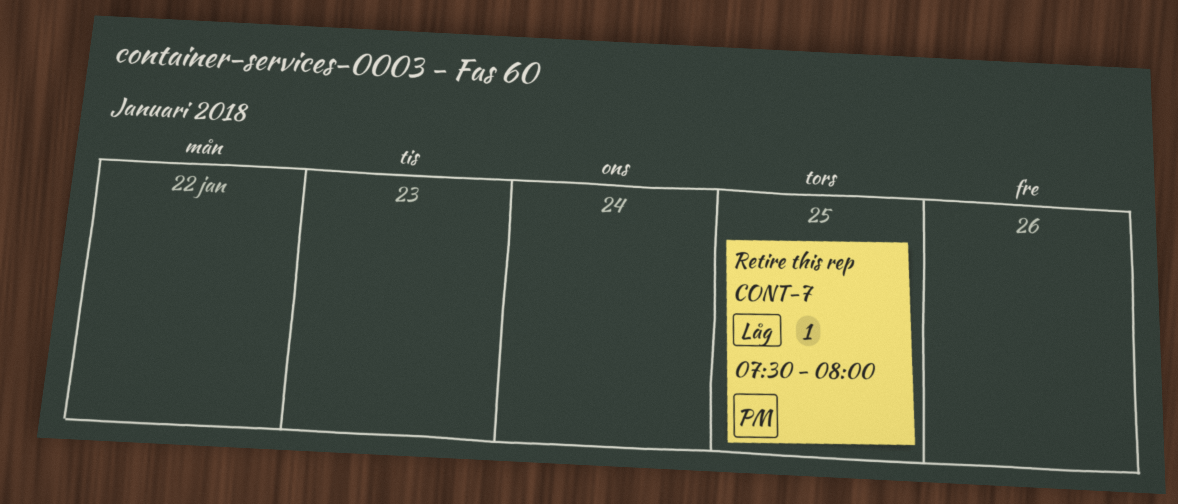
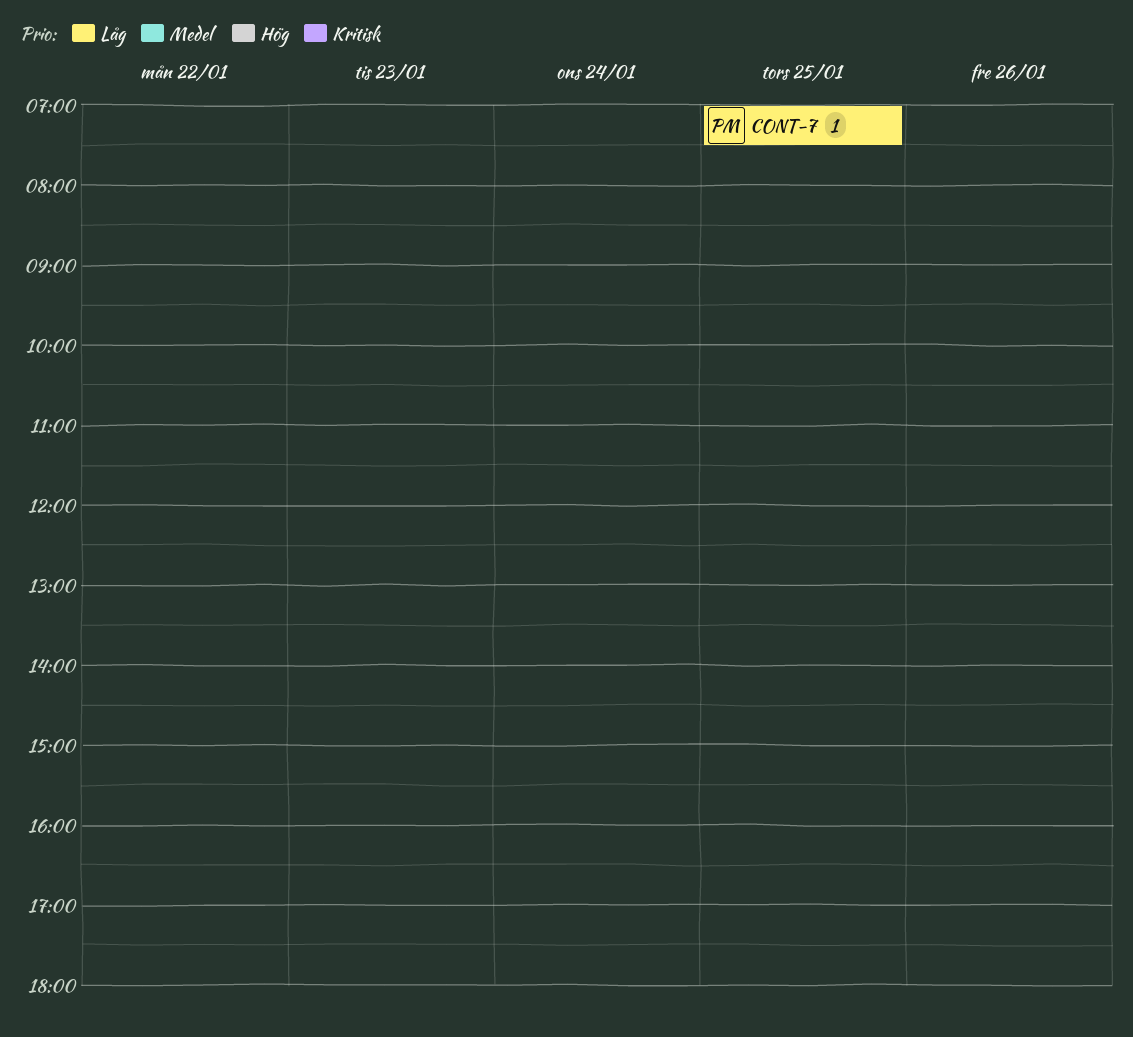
CONT-7, begins: 07:30 -> 07:00
CONT-7, ends: 08:00 -> 07:30

